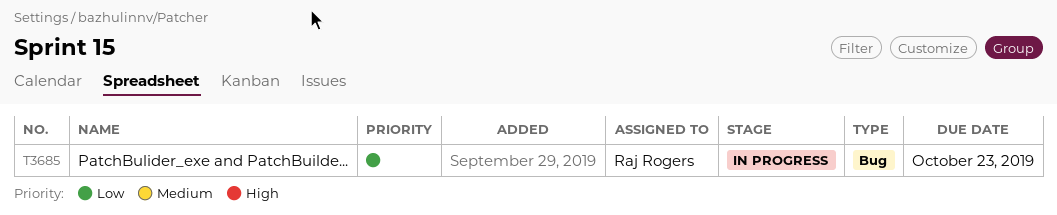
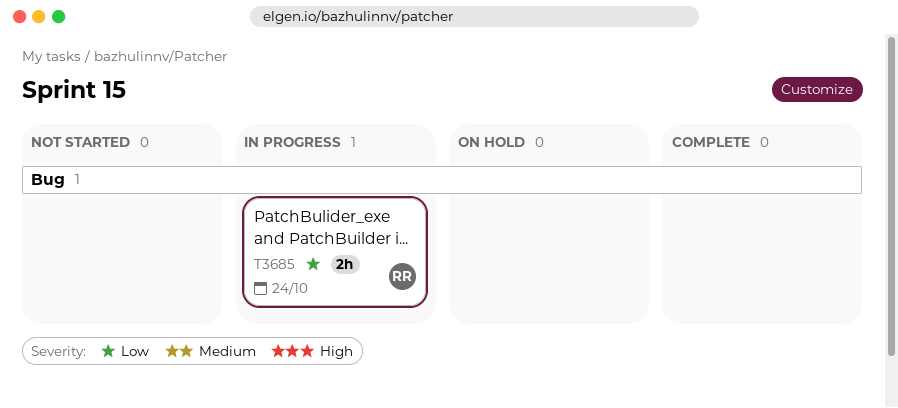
T3685, due: Oct 23 -> Oct 24

